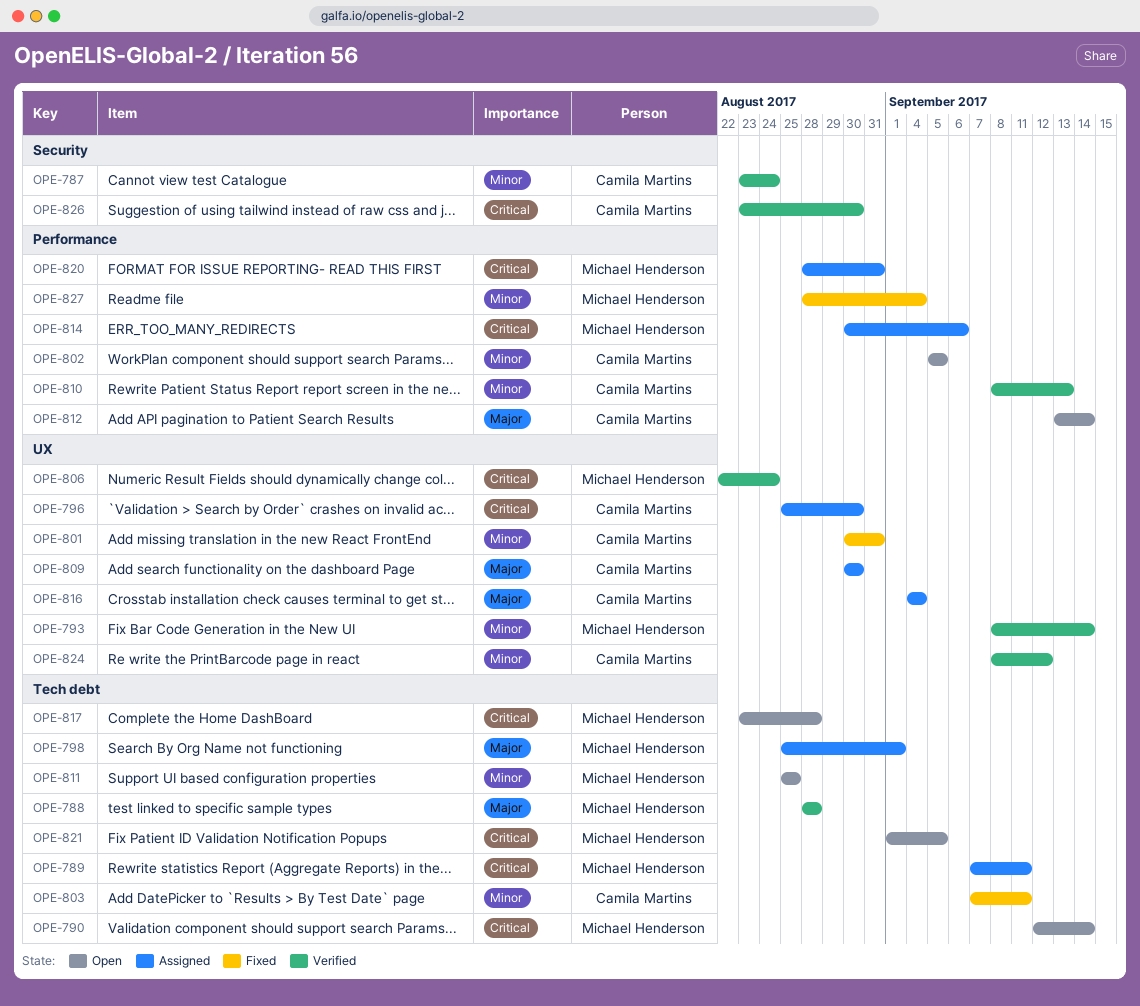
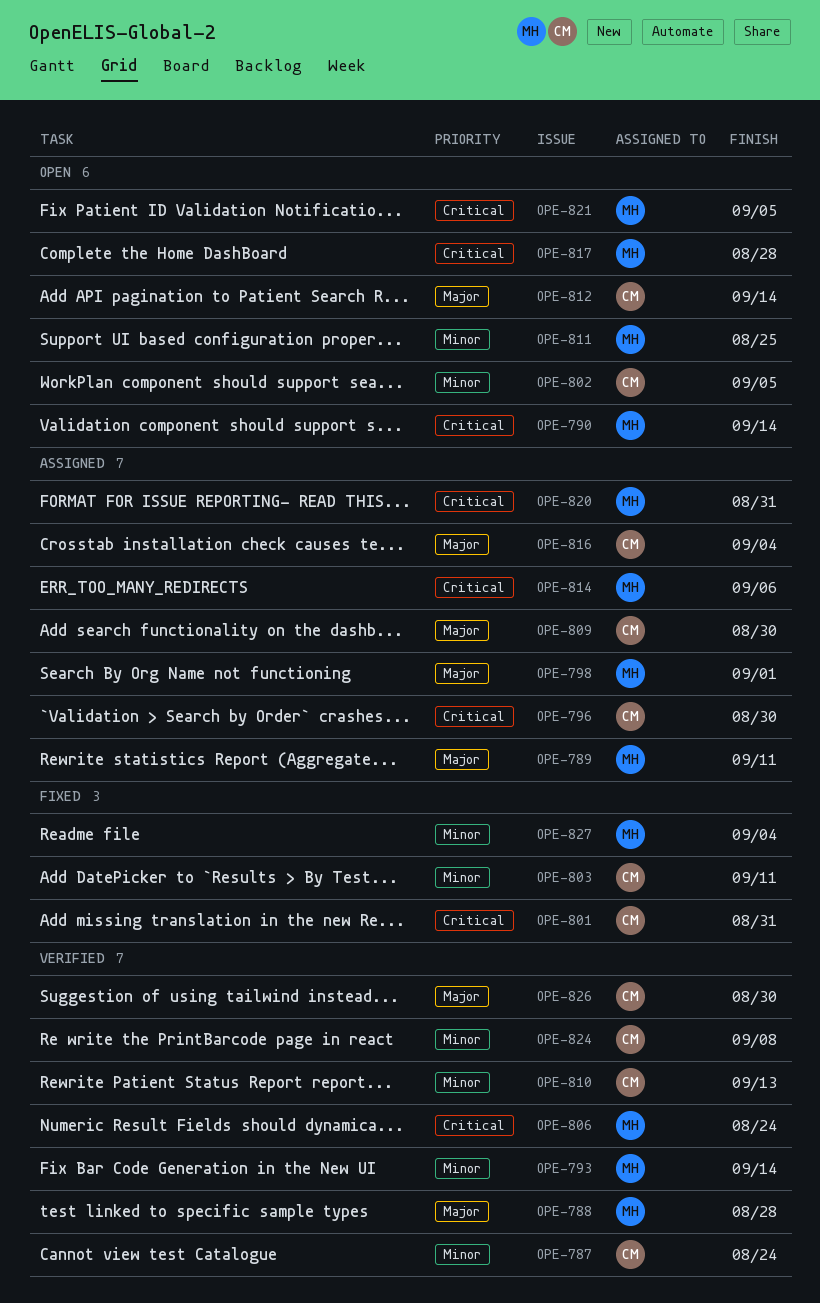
OPE-789, priority: Critical -> Major
OPE-801, priority: Minor -> Critical
OPE-824, due: Sep 12 -> Sep 8
OPE-826, priority: Critical -> Major

